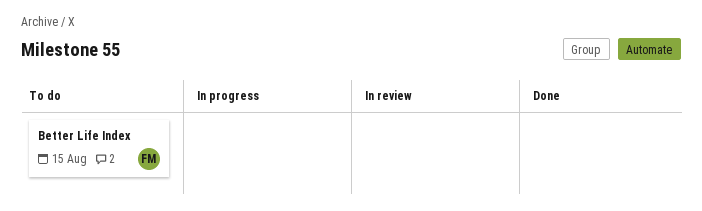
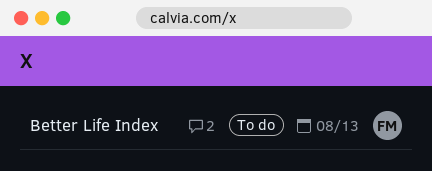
Better Life Index, due: Aug 15 -> Aug 13

